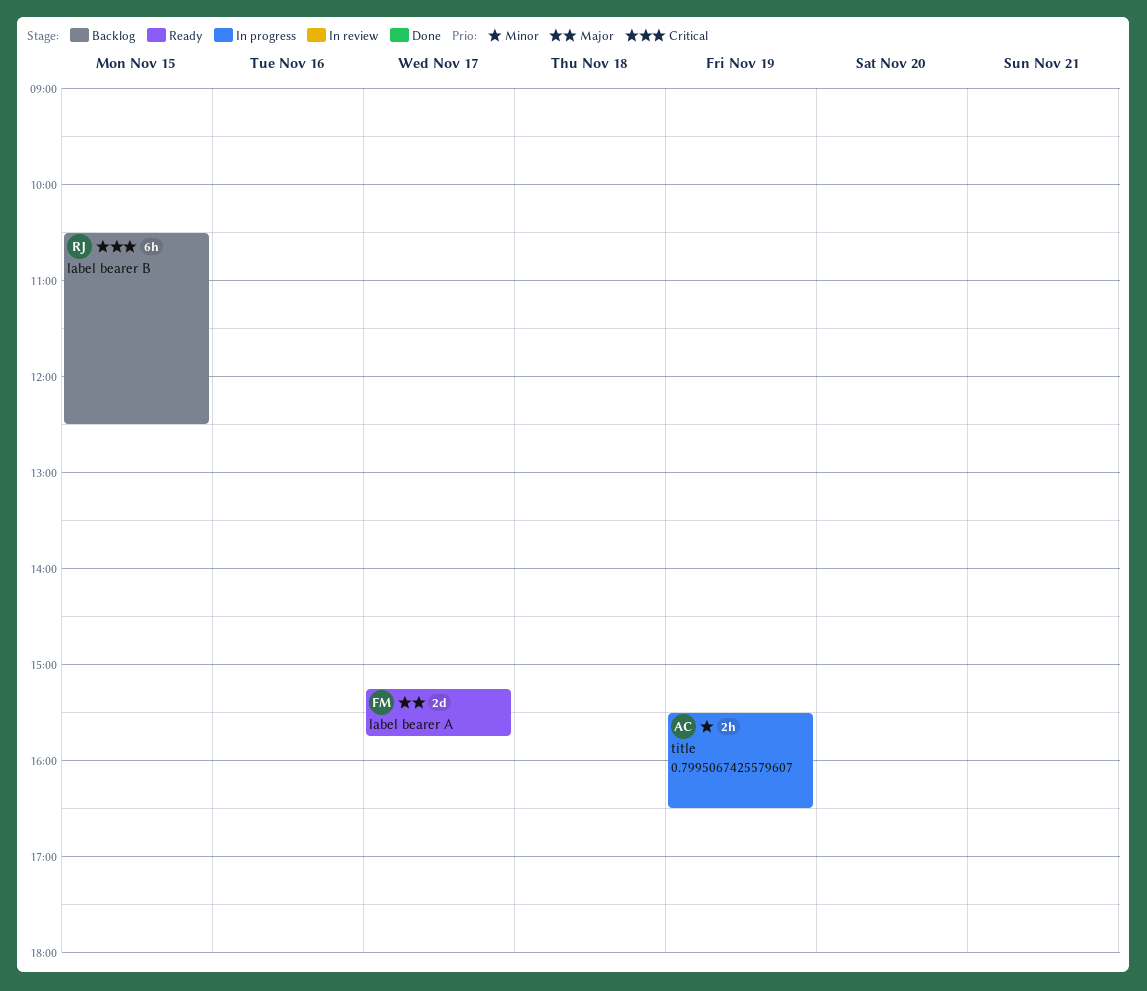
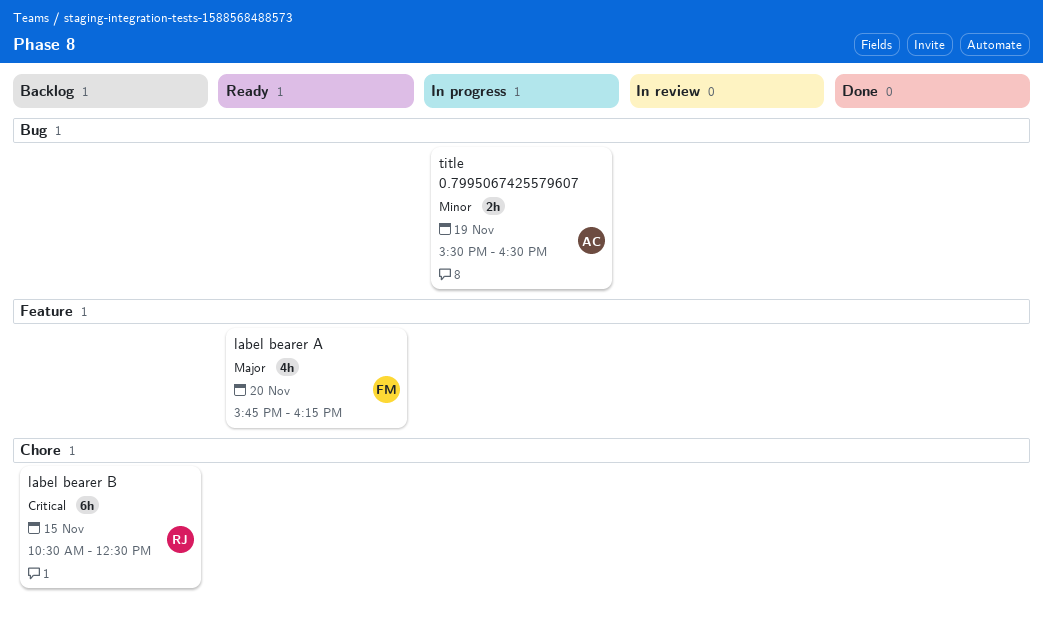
label bearer A, estimate: 2d -> 4h
label bearer A, day: Nov 17 -> Nov 20
label bearer A, begins: 15:15 -> 15:45
label bearer A, ends: 15:45 -> 16:15

